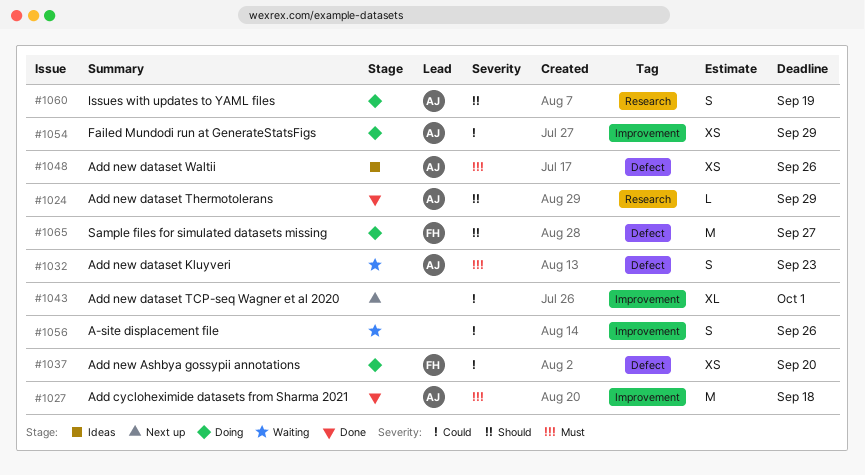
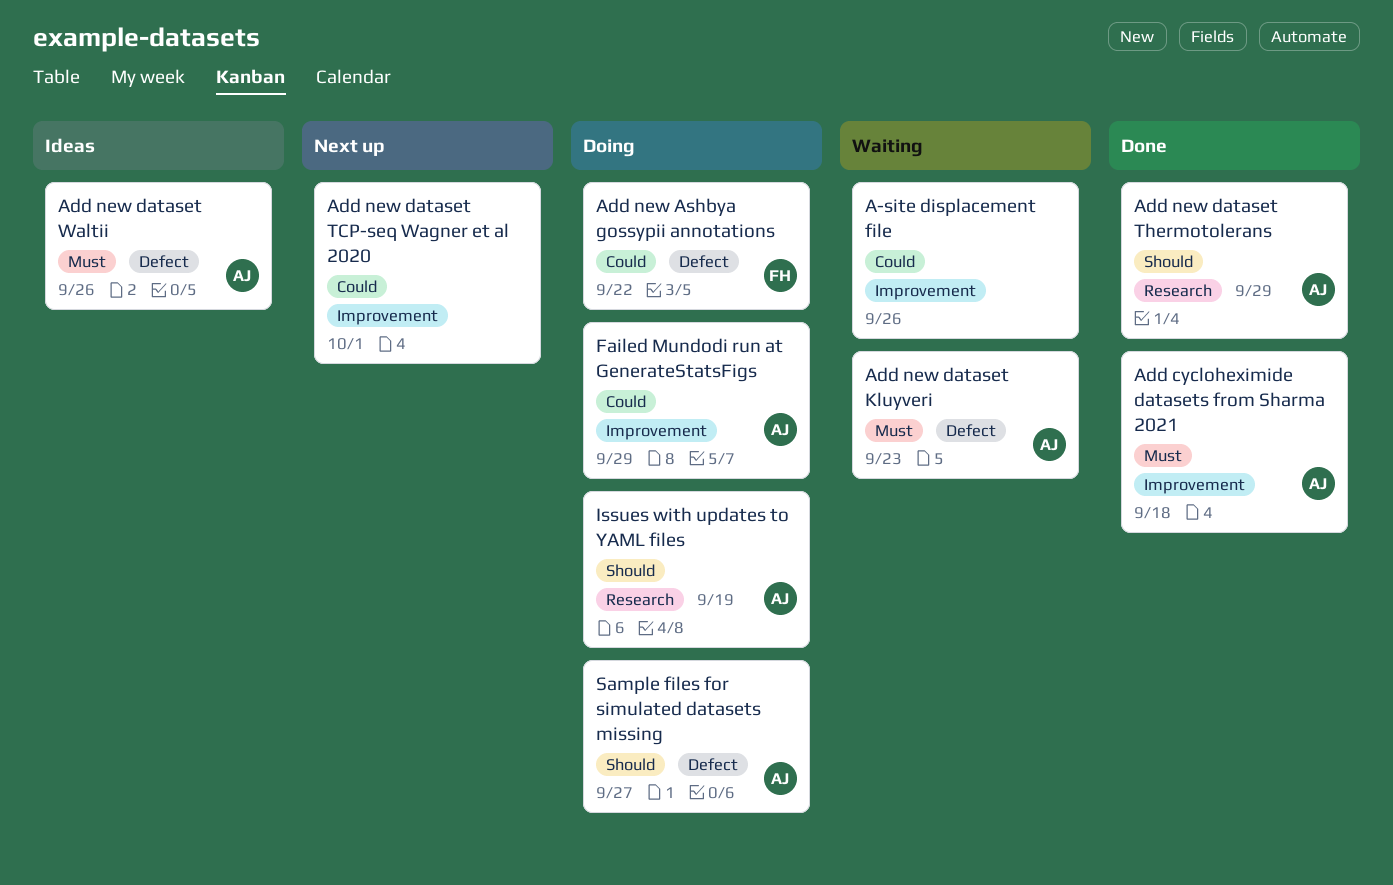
Add new Ashbya gossypii annotations, due: Sep 20 -> Sep 22
Sample files for simulated datasets missing, owner: FH -> AJ

